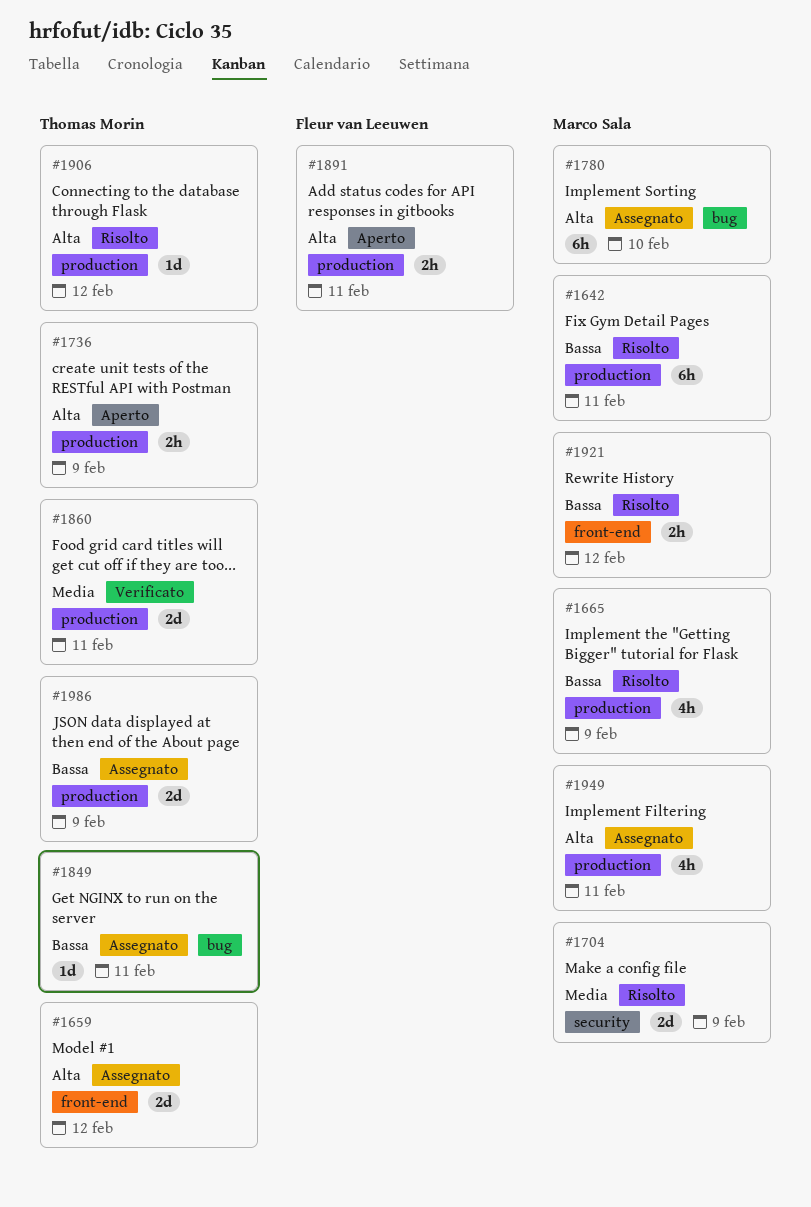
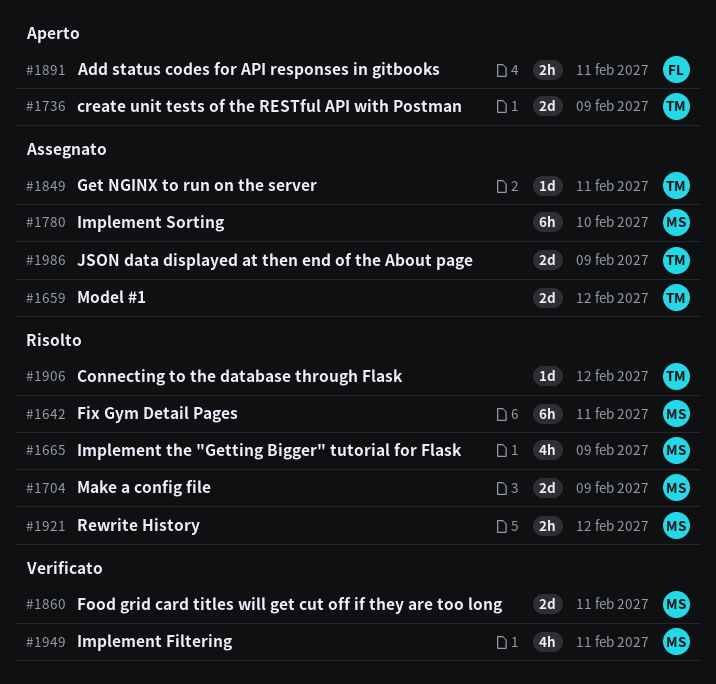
#1736, estimate: 2h -> 2d
#1860, owner: Thomas Morin -> Marco Sala
#1949, status: Assegnato -> Verificato

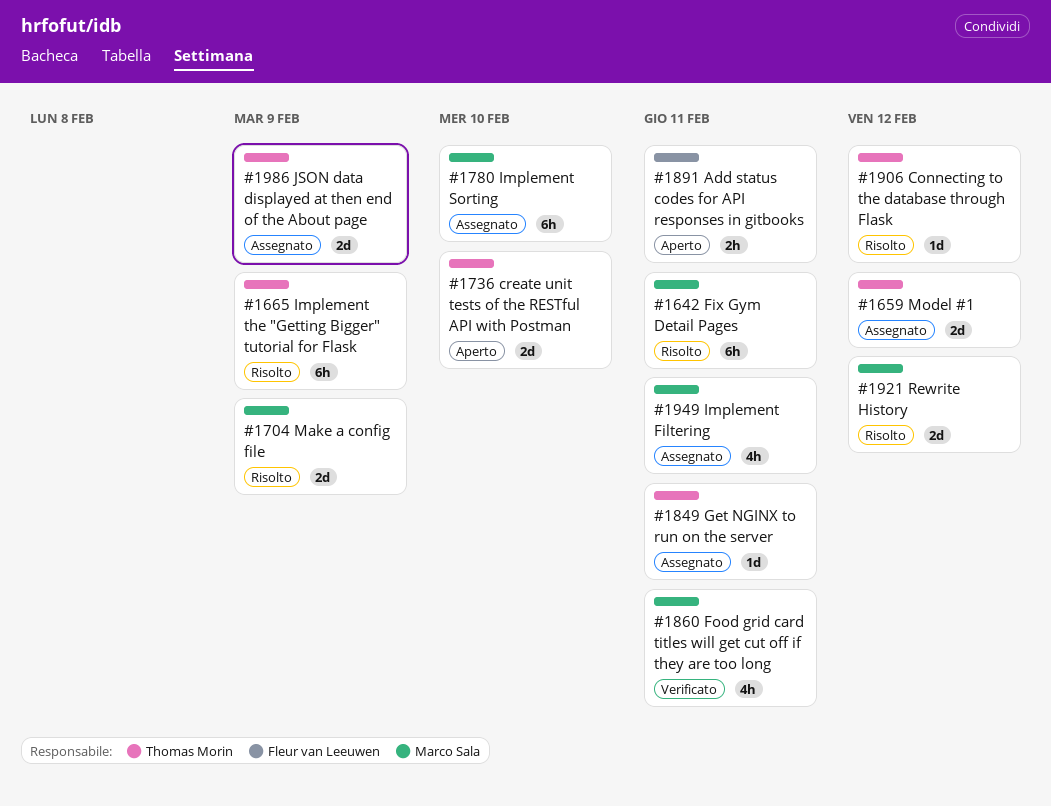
#1665, owner: Marco Sala -> Thomas Morin
#1665, estimate: 4h -> 6h
#1736, due: Feb 9 -> Feb 10
#1860, estimate: 2d -> 4h
#1921, estimate: 2h -> 2d
#1949, status: Verificato -> Assegnato

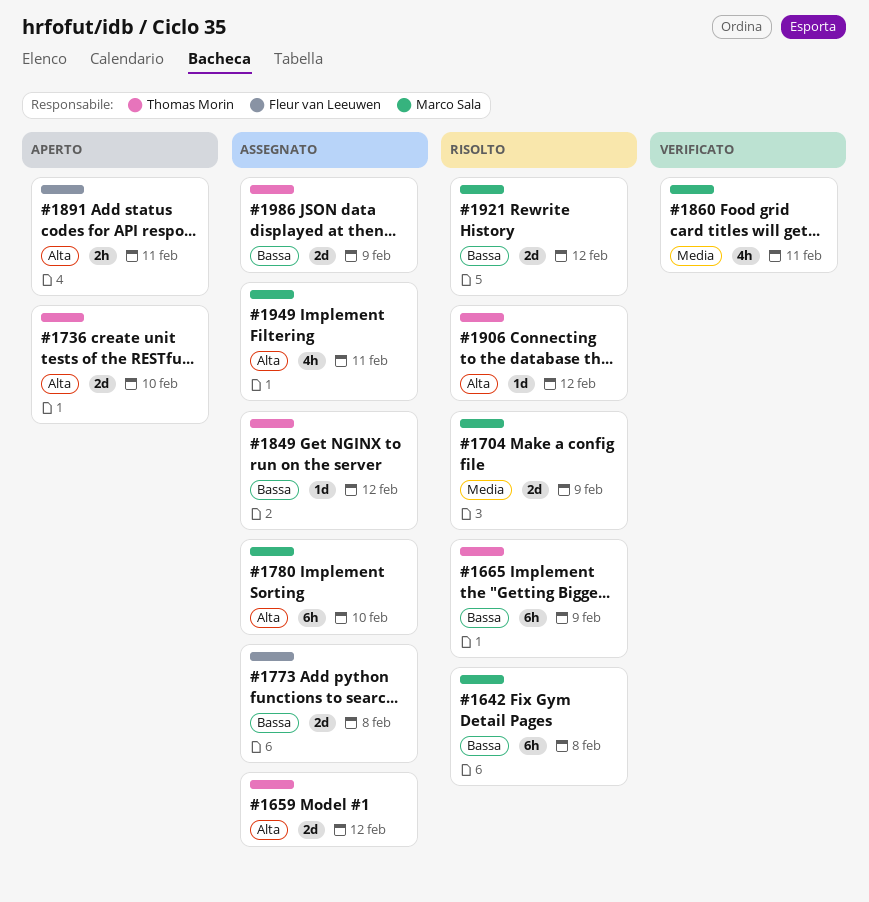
#1642, due: Feb 11 -> Feb 8
#1773: none -> present
#1849, due: Feb 11 -> Feb 12

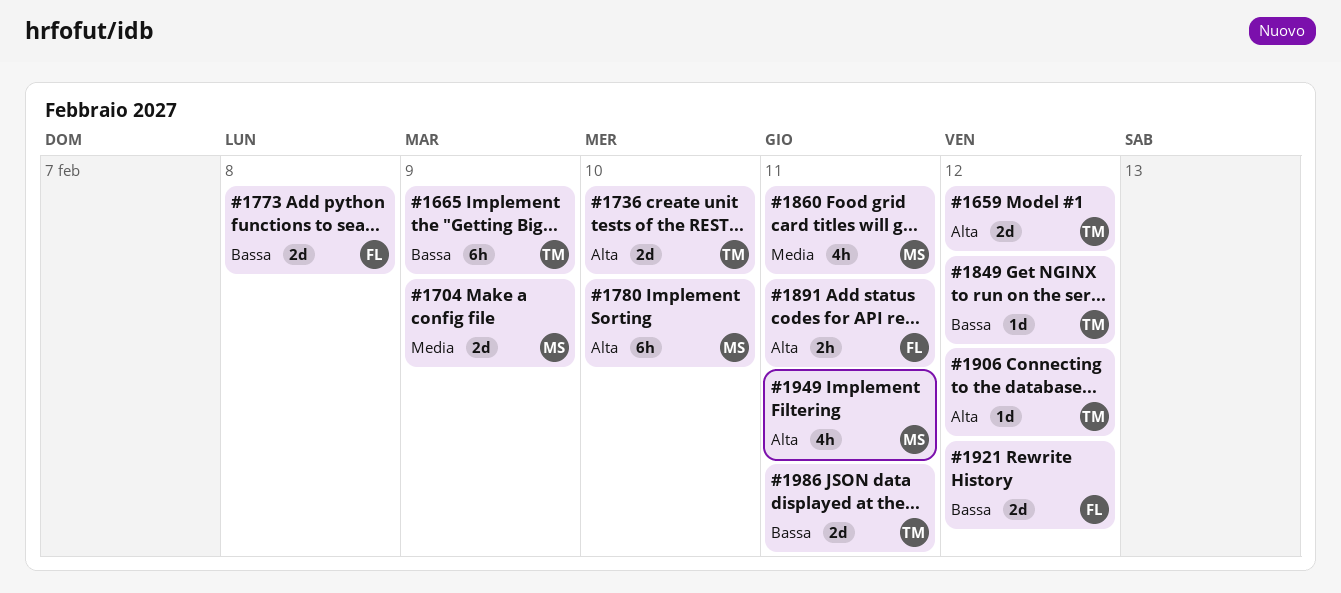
#1642: present -> none
#1921, owner: Marco Sala -> Fleur van Leeuwen
#1986, due: Feb 9 -> Feb 11

